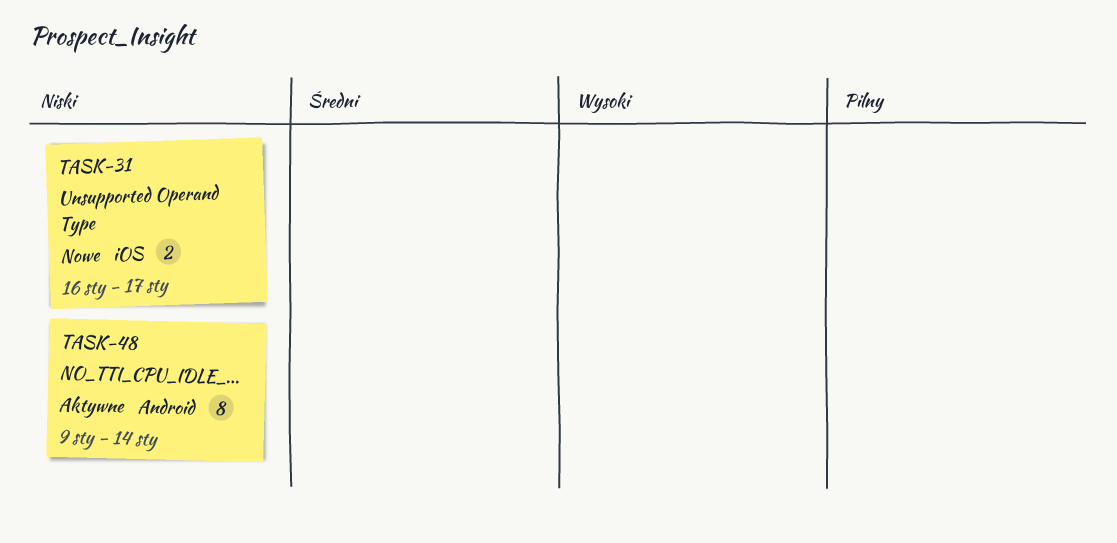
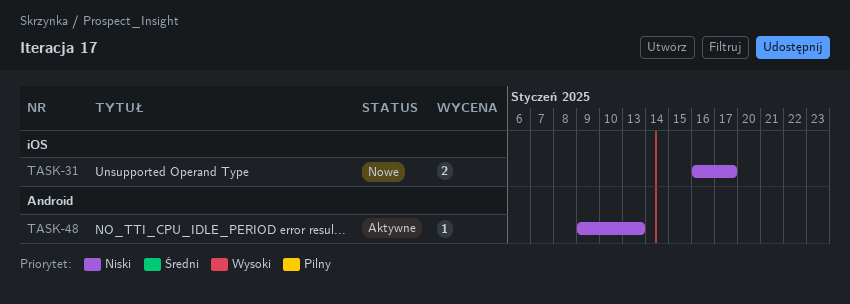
TASK-48, estimate: 8 -> 1
TASK-48, due: Jan 14 -> Jan 13

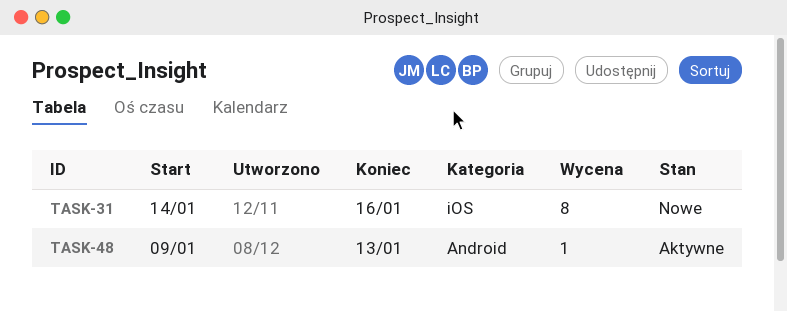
TASK-31, estimate: 2 -> 8
TASK-31, start: Jan 16 -> Jan 14
TASK-31, due: Jan 17 -> Jan 16

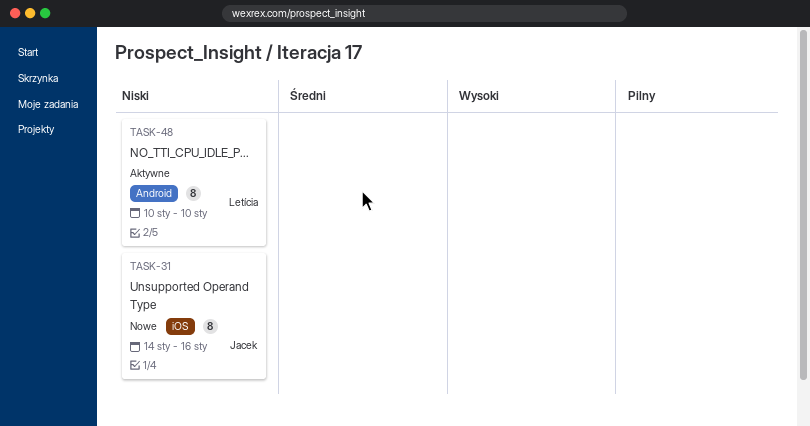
TASK-48, estimate: 1 -> 8
TASK-48, start: Jan 9 -> Jan 10
TASK-48, due: Jan 13 -> Jan 10

